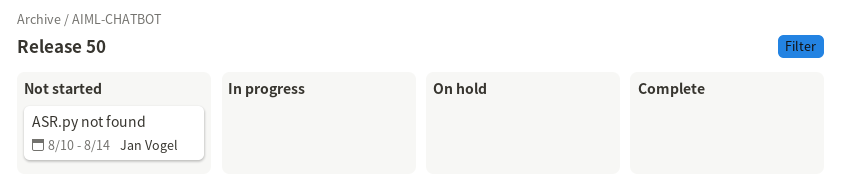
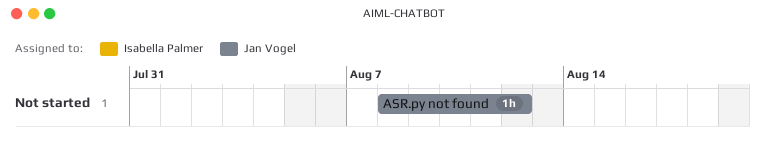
ASR.py not found, start: Aug 10 -> Aug 8
ASR.py not found, due: Aug 14 -> Aug 12

